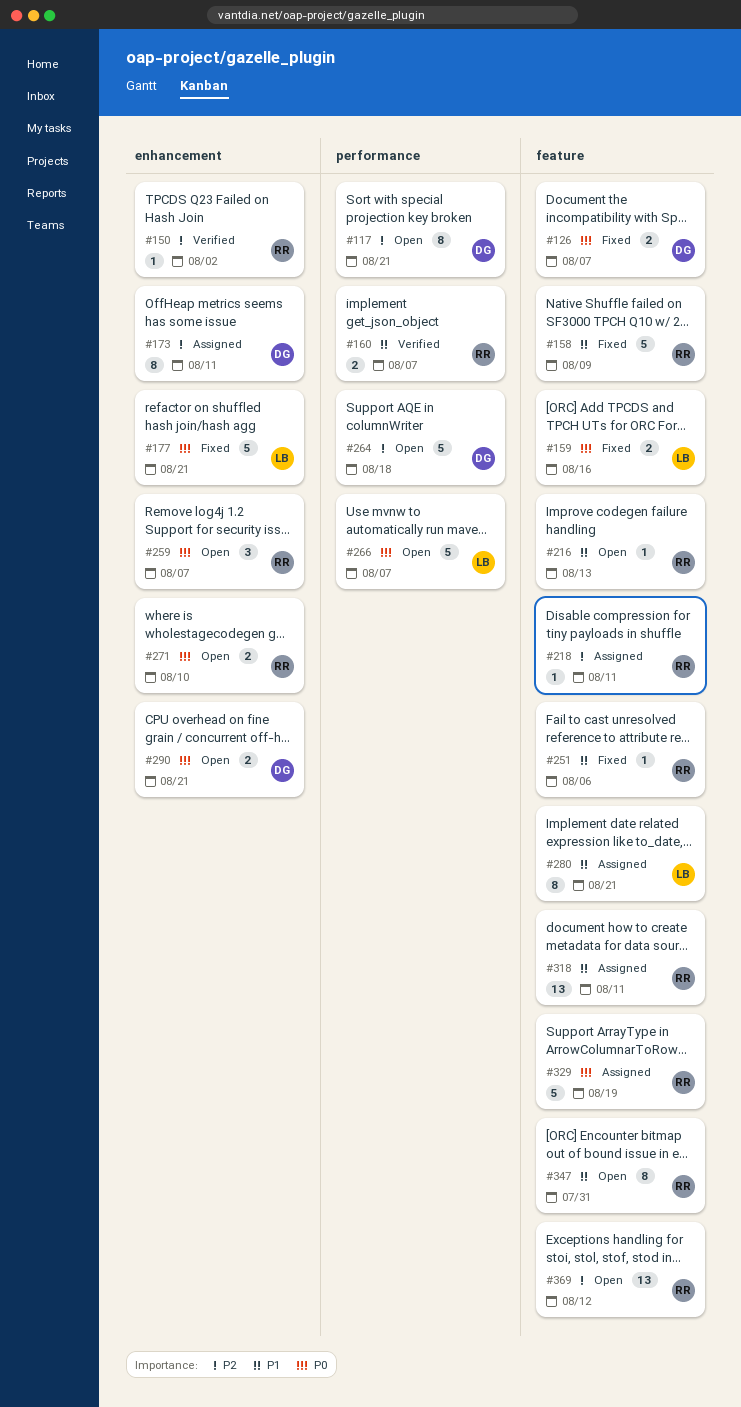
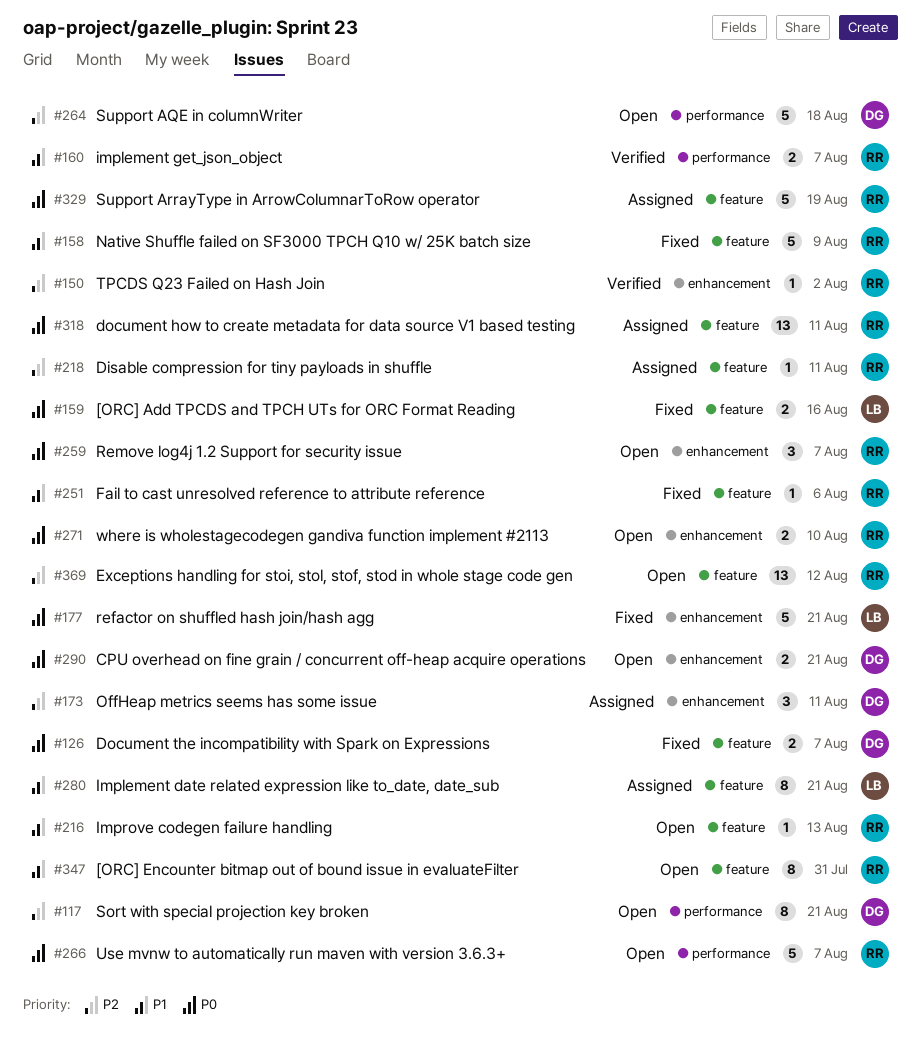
#173, estimate: 8 -> 3
#266, owner: LB -> RR
#318, priority: P1 -> P0

